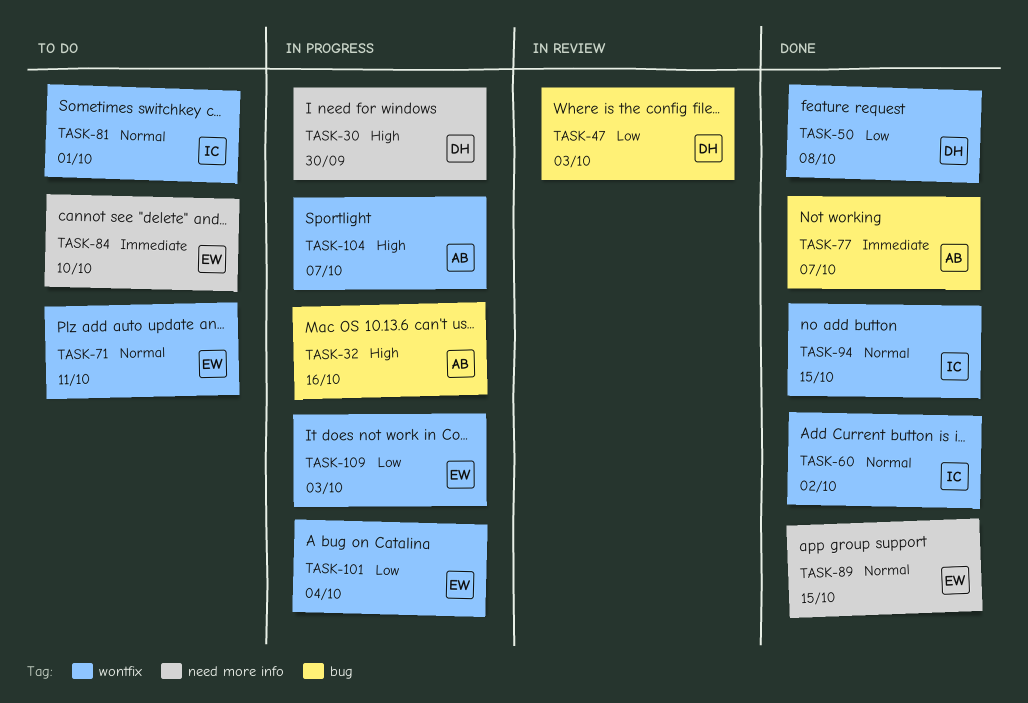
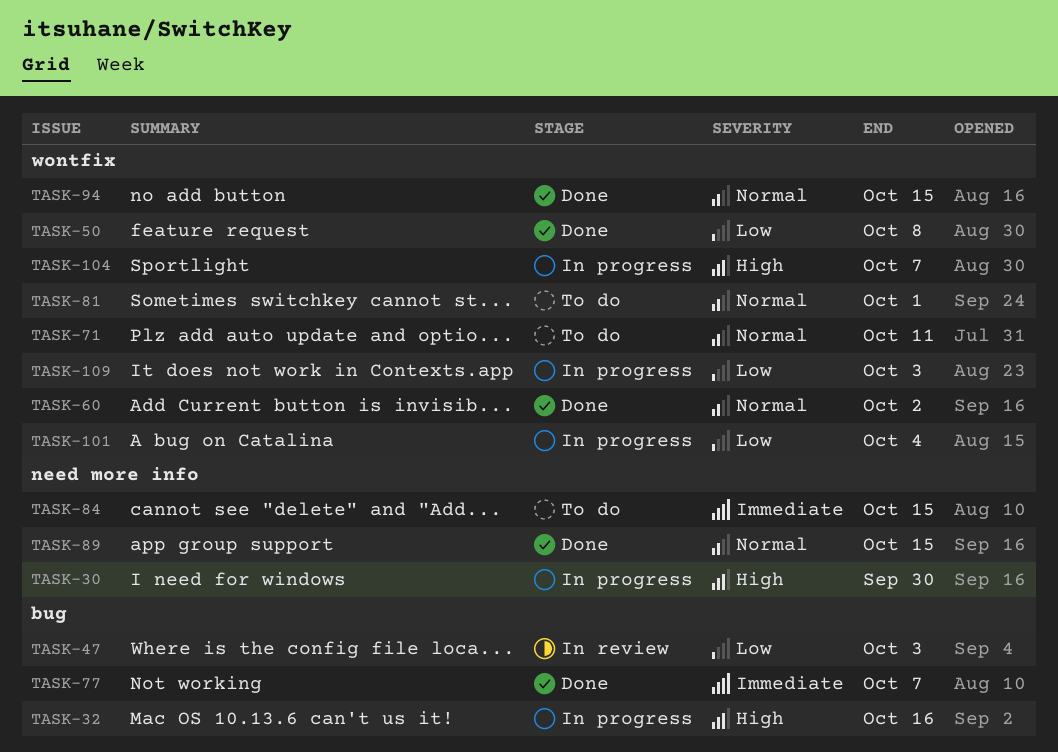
TASK-84, due: Oct 10 -> Oct 15

